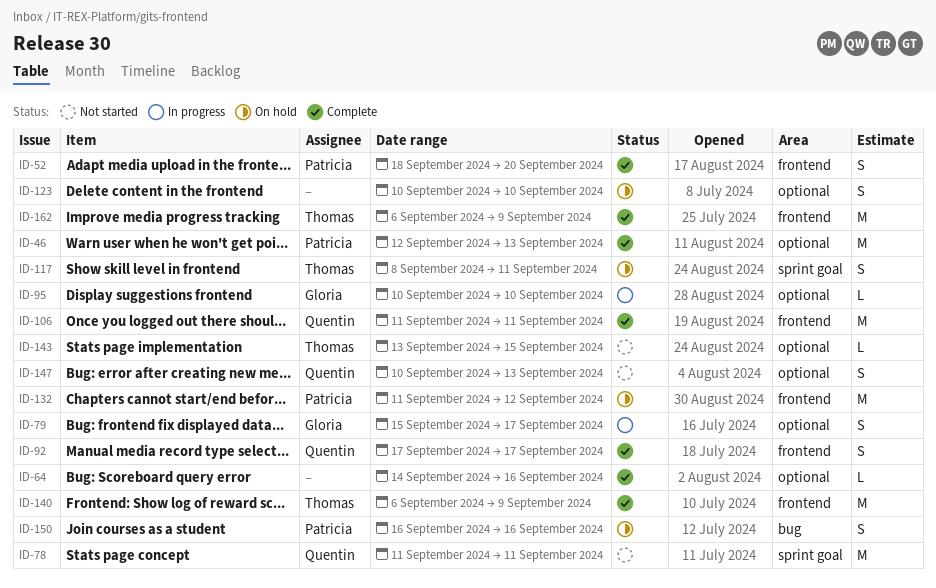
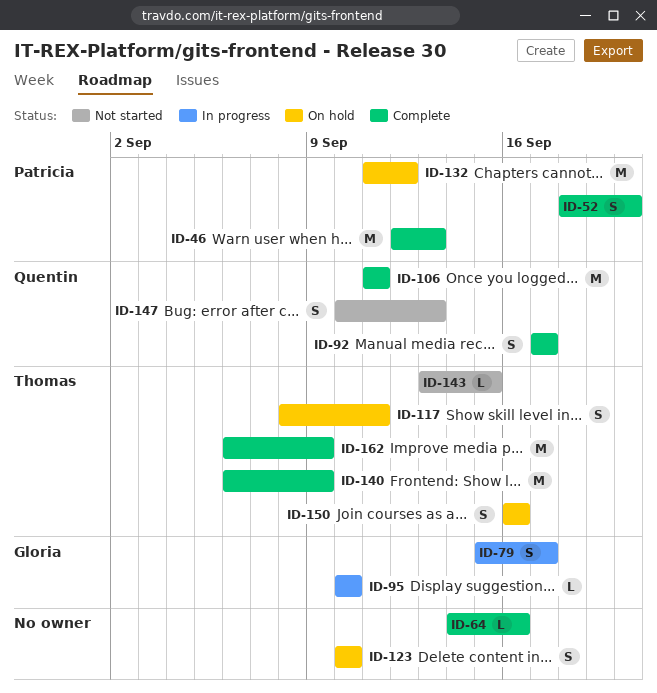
ID-78: present -> none
ID-150, owner: Patricia -> Thomas

